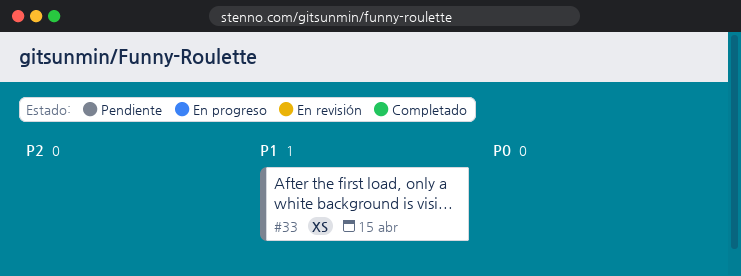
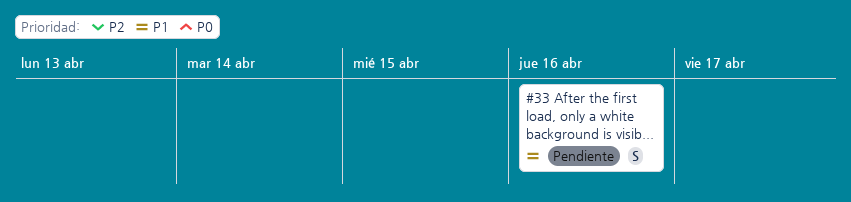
#33, estimate: XS -> S
#33, due: Apr 15 -> Apr 16

